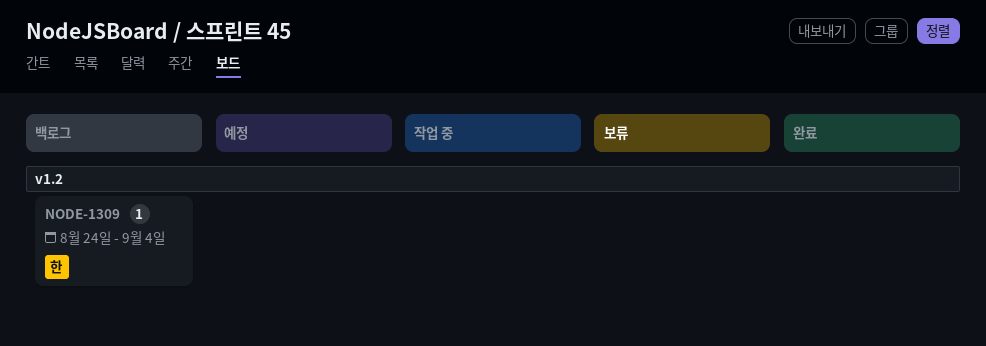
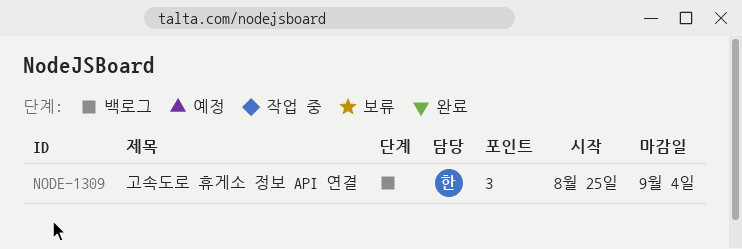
NODE-1309, estimate: 1 -> 3
NODE-1309, start: Aug 24 -> Aug 25

